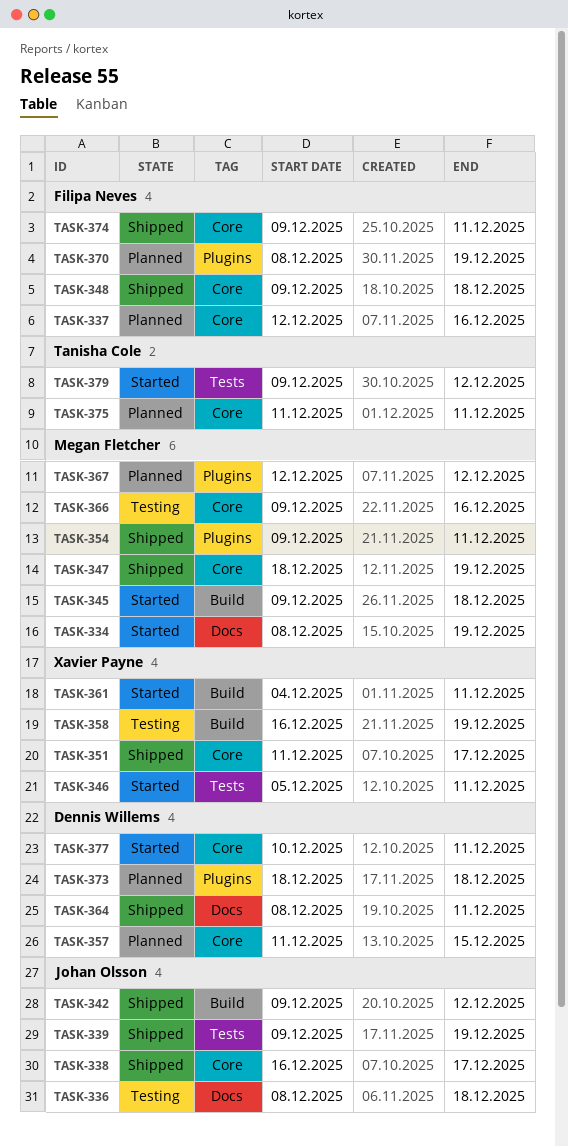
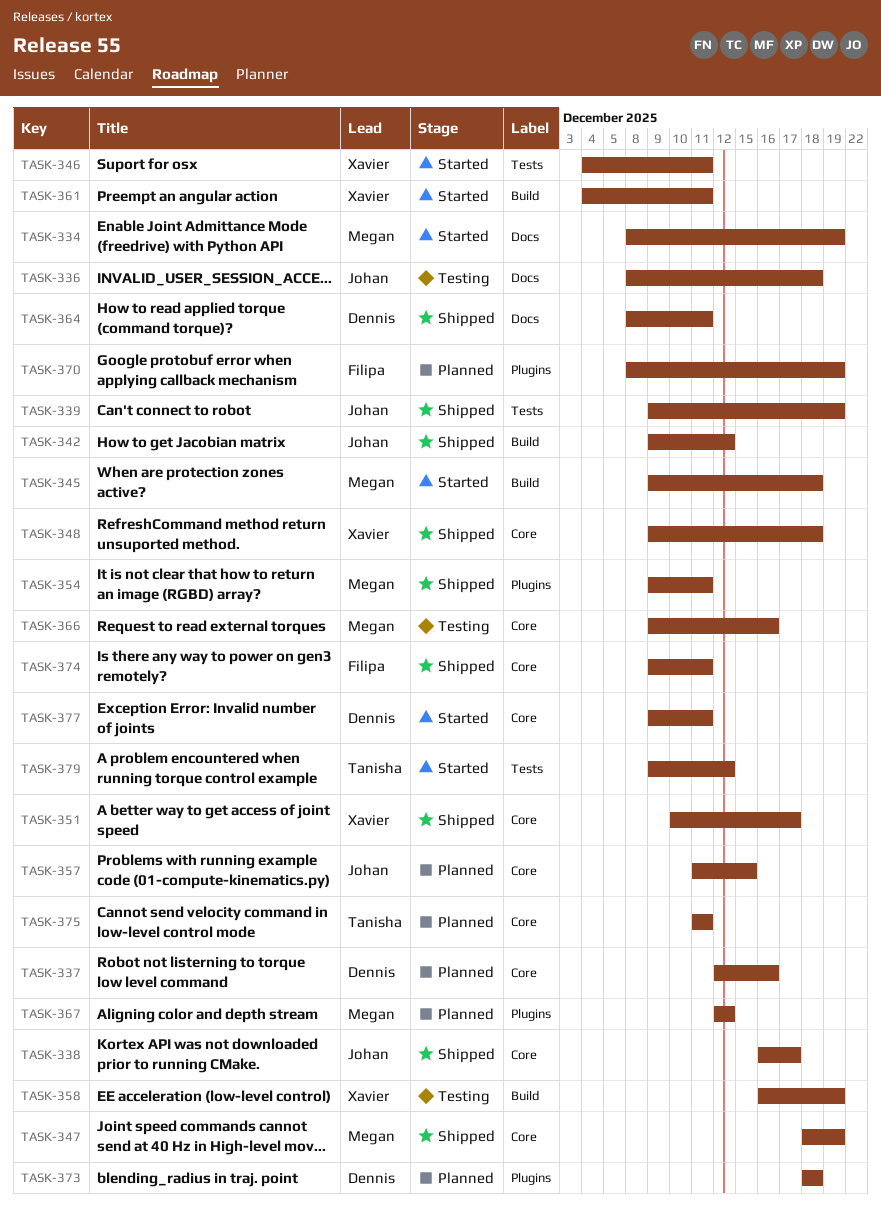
TASK-337, owner: Filipa Neves -> Dennis Willems
TASK-346, start: Dec 5 -> Dec 4
TASK-348, owner: Filipa Neves -> Xavier Payne
TASK-351, start: Dec 11 -> Dec 10
TASK-357, owner: Dennis Willems -> Johan Olsson
TASK-377, start: Dec 10 -> Dec 9

